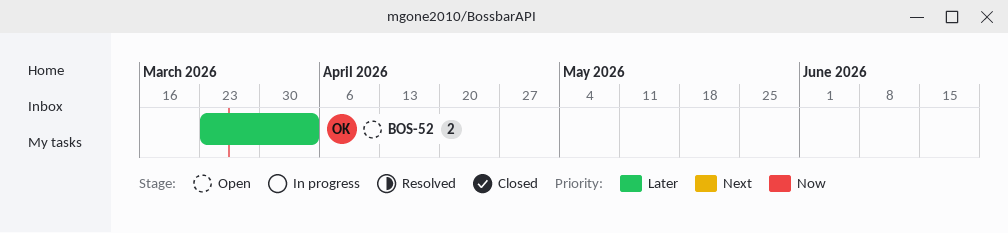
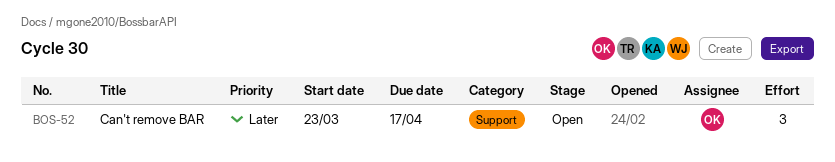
BOS-52, estimate: 2 -> 3
BOS-52, due: Apr 3 -> Apr 17

